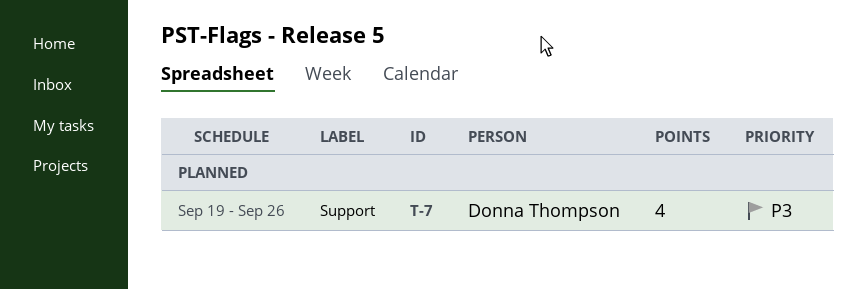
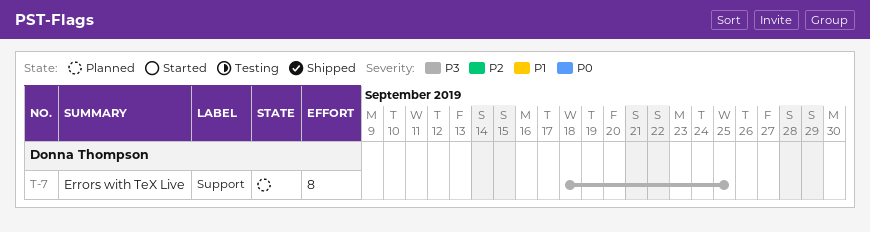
T-7, estimate: 4 -> 8
T-7, start: Sep 19 -> Sep 18
T-7, due: Sep 26 -> Sep 25

